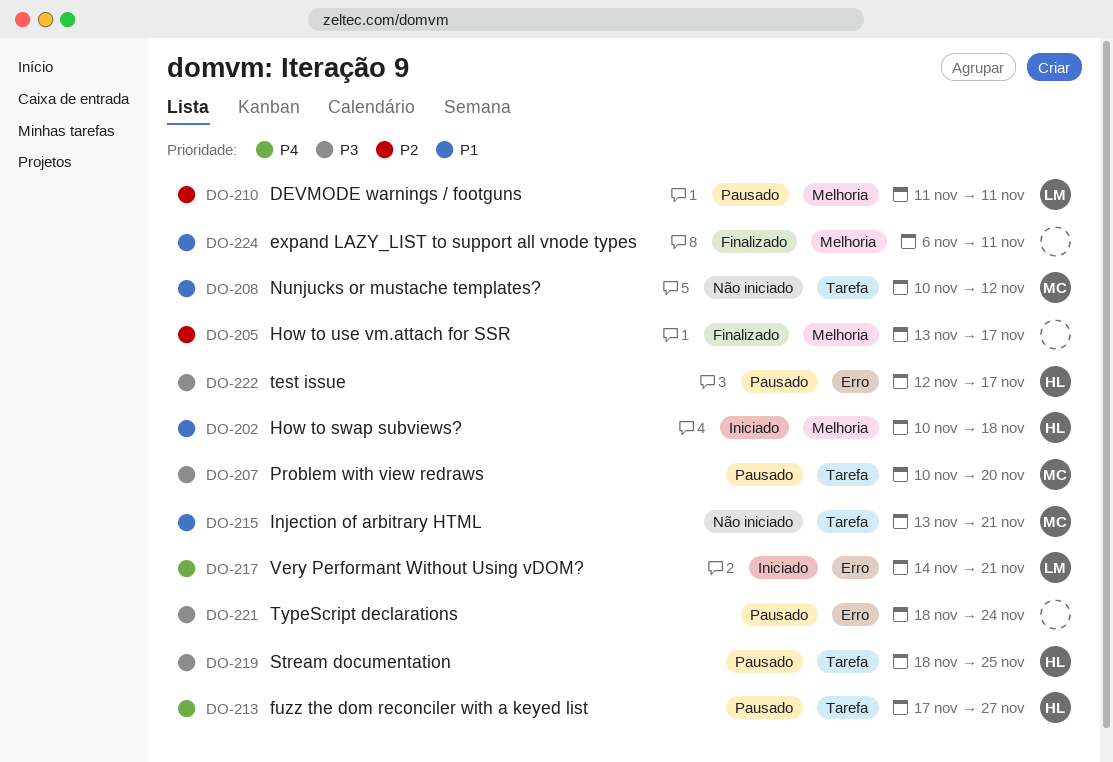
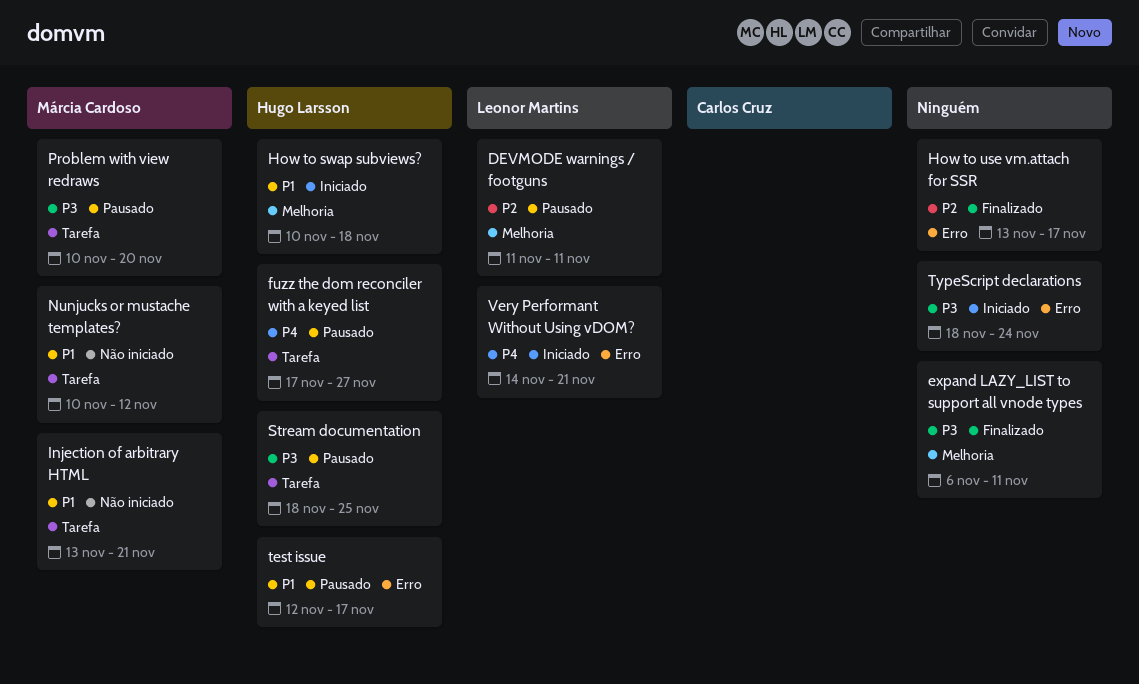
expand LAZY_LIST to support all vnode types, priority: P1 -> P3
How to use vm.attach for SSR, label: Melhoria -> Erro
test issue, priority: P3 -> P1
TypeScript declarations, status: Pausado -> Iniciado

